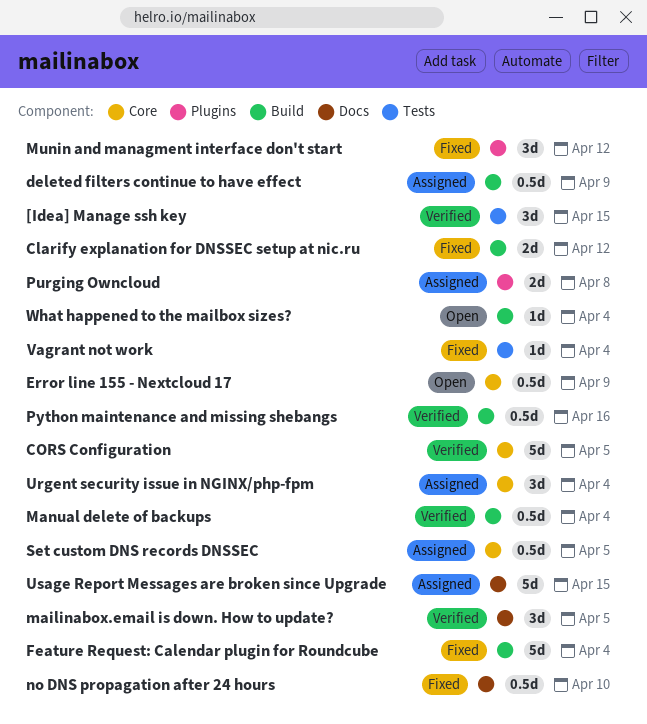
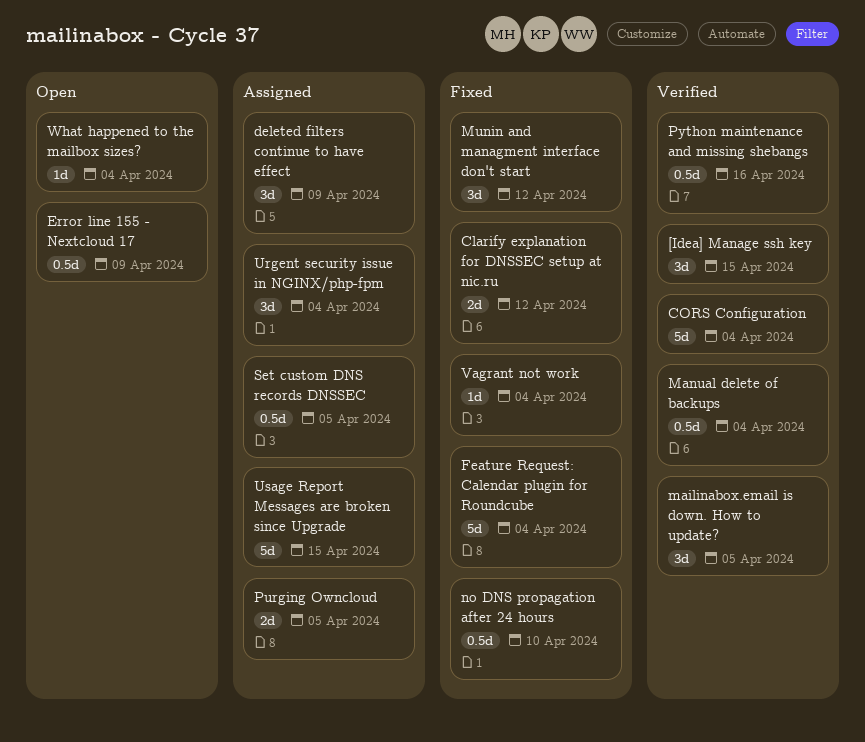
CORS Configuration, due: Apr 5 -> Apr 4
deleted filters continue to have effect, estimate: 0.5d -> 3d
Purging Owncloud, due: Apr 8 -> Apr 5

